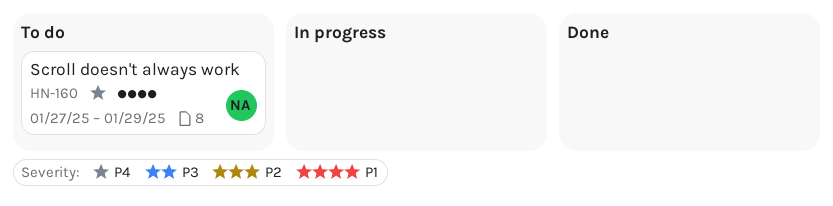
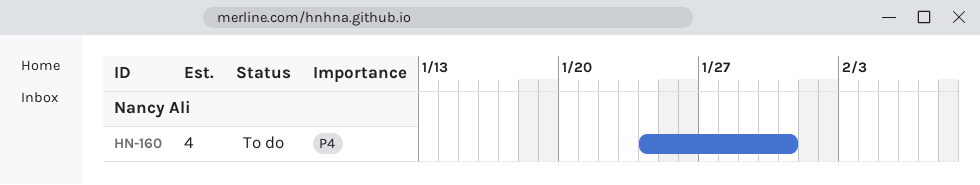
HN-160, start: Jan 27 -> Jan 24
HN-160, due: Jan 29 -> Jan 31

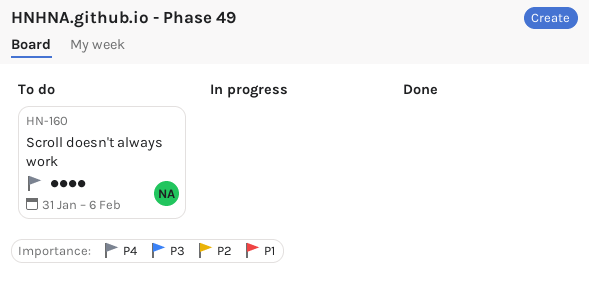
HN-160, start: Jan 24 -> Jan 31
HN-160, due: Jan 31 -> Feb 6

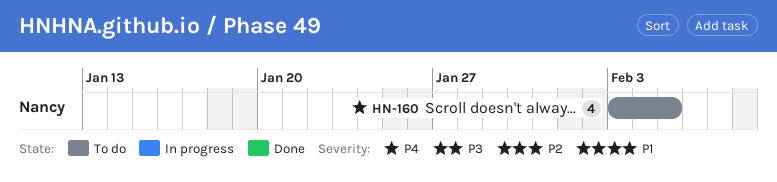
HN-160, start: Jan 31 -> Feb 3
HN-160, due: Feb 6 -> Feb 5

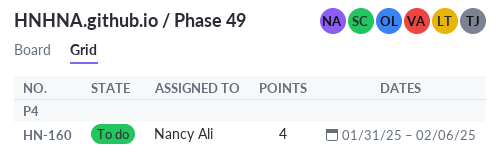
HN-160, start: Feb 3 -> Jan 31
HN-160, due: Feb 5 -> Feb 6

